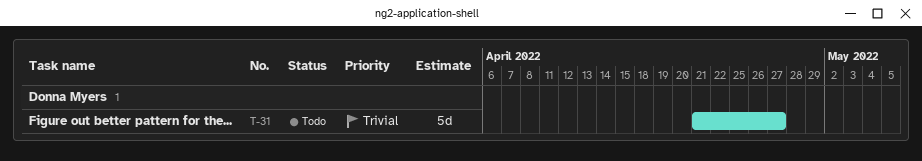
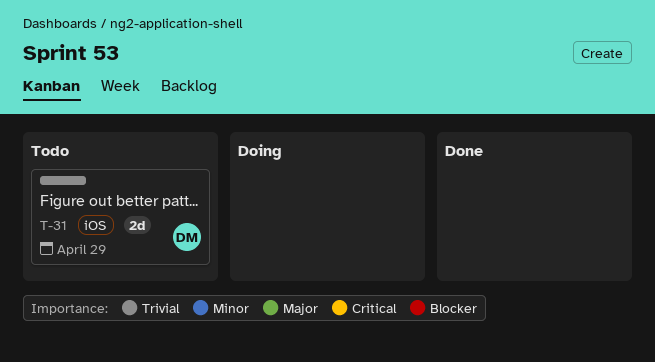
T-31, estimate: 5d -> 2d
T-31, due: Apr 27 -> Apr 29

